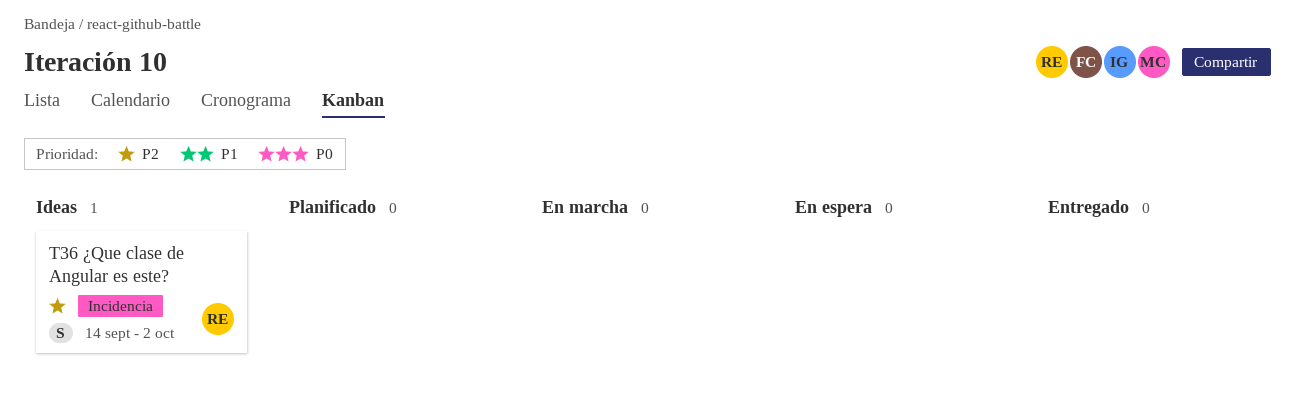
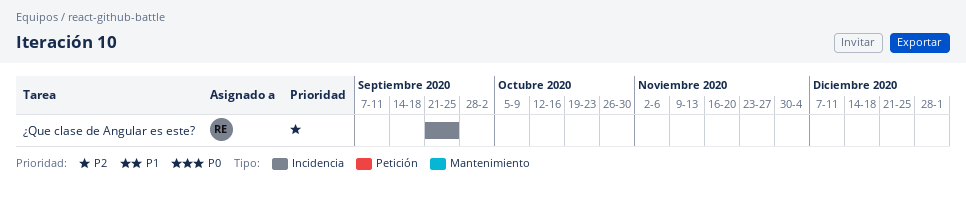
¿Que clase de Angular es este?, start: Sep 14 -> Sep 21
¿Que clase de Angular es este?, due: Oct 2 -> Sep 25

